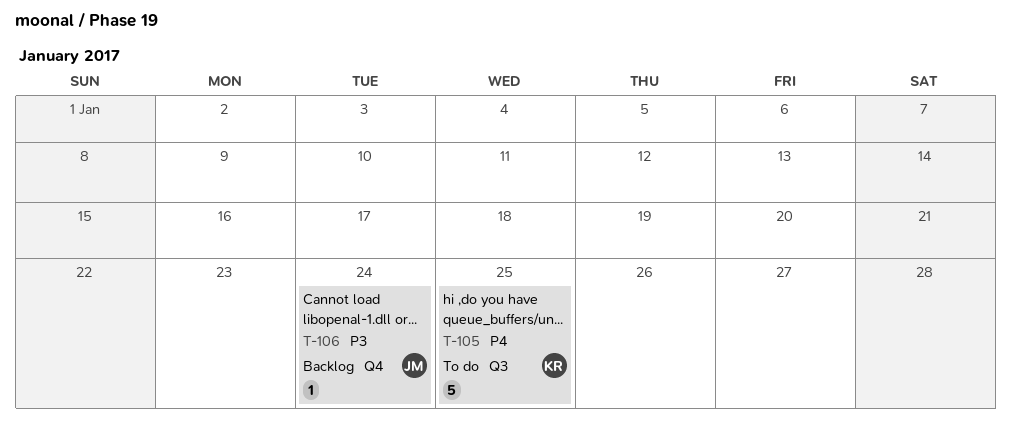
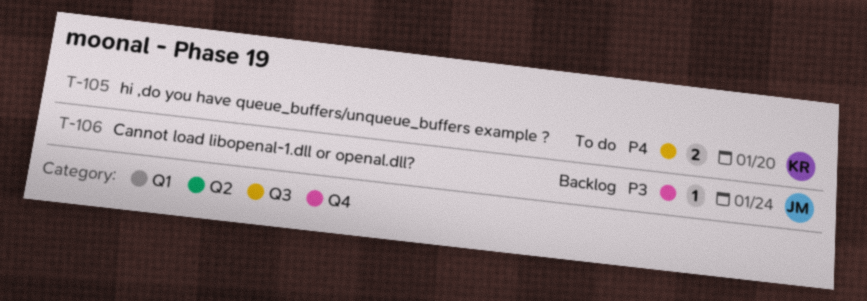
T-105, estimate: 5 -> 2
T-105, due: Jan 25 -> Jan 20

